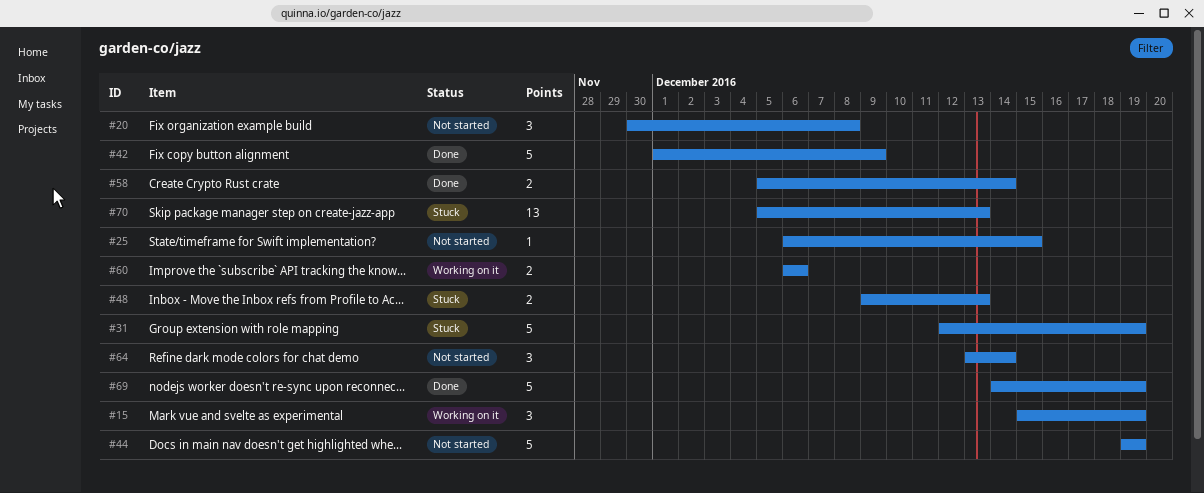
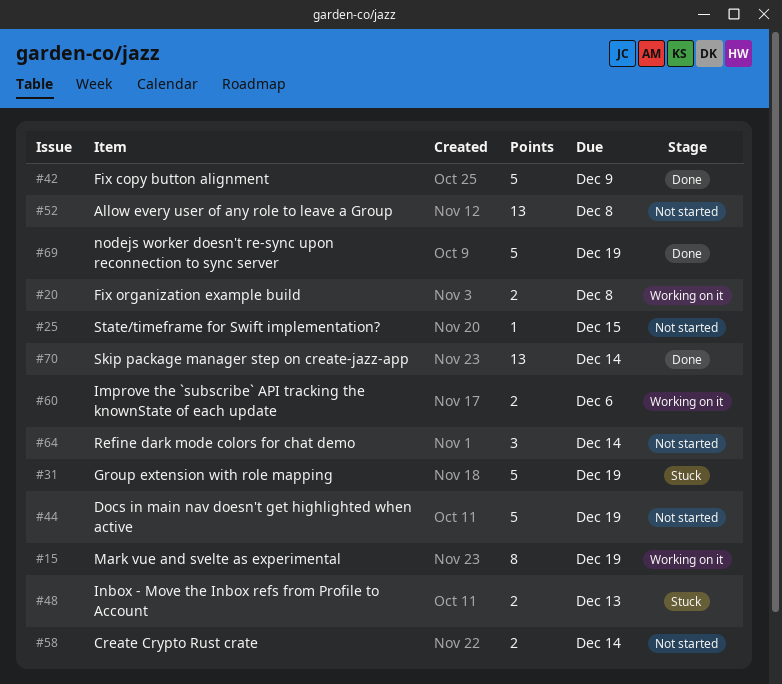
#15, estimate: 3 -> 8
#20, status: Not started -> Working on it
#20, estimate: 3 -> 2
#52: none -> present
#58, status: Done -> Not started
#70, status: Stuck -> Done
#70, due: Dec 13 -> Dec 14

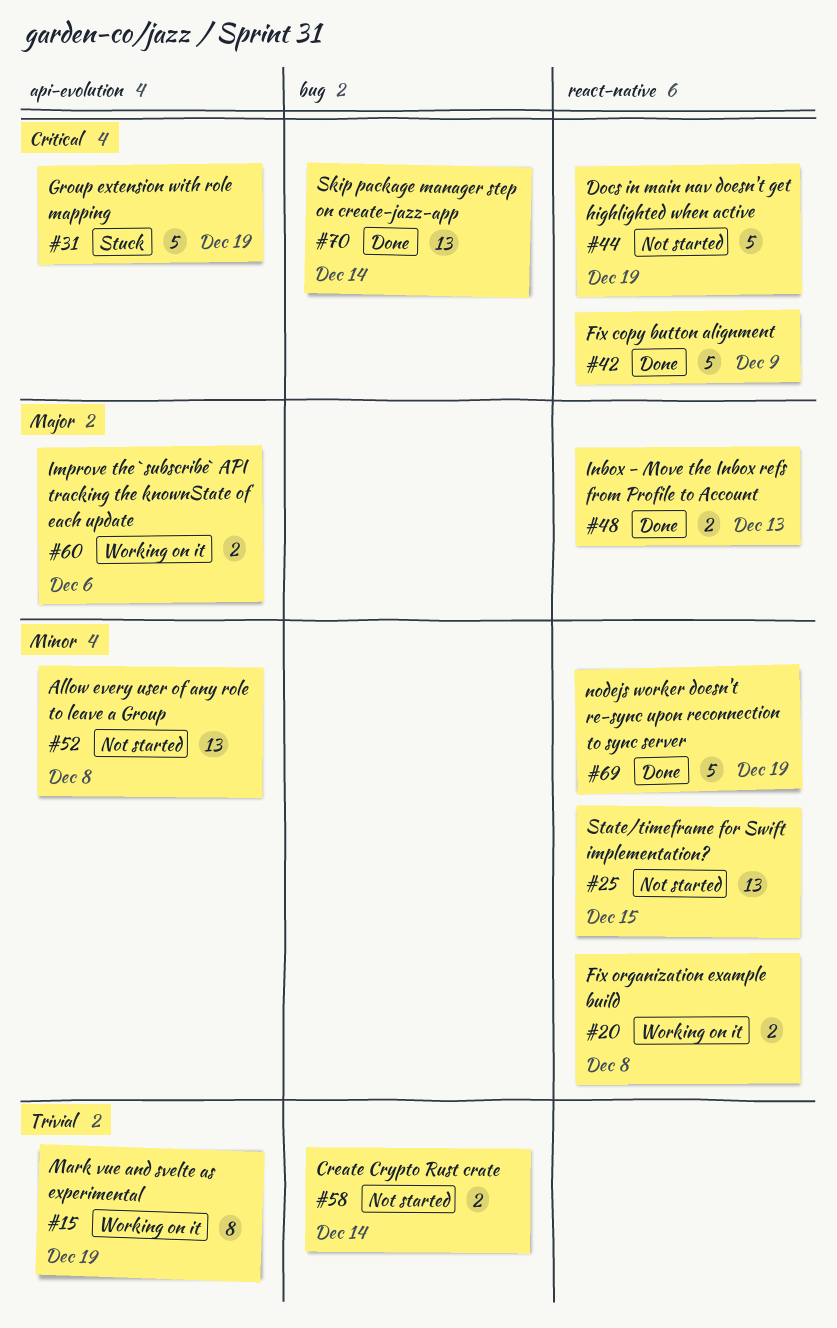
#25, estimate: 1 -> 13
#48, status: Stuck -> Done
#64: present -> none

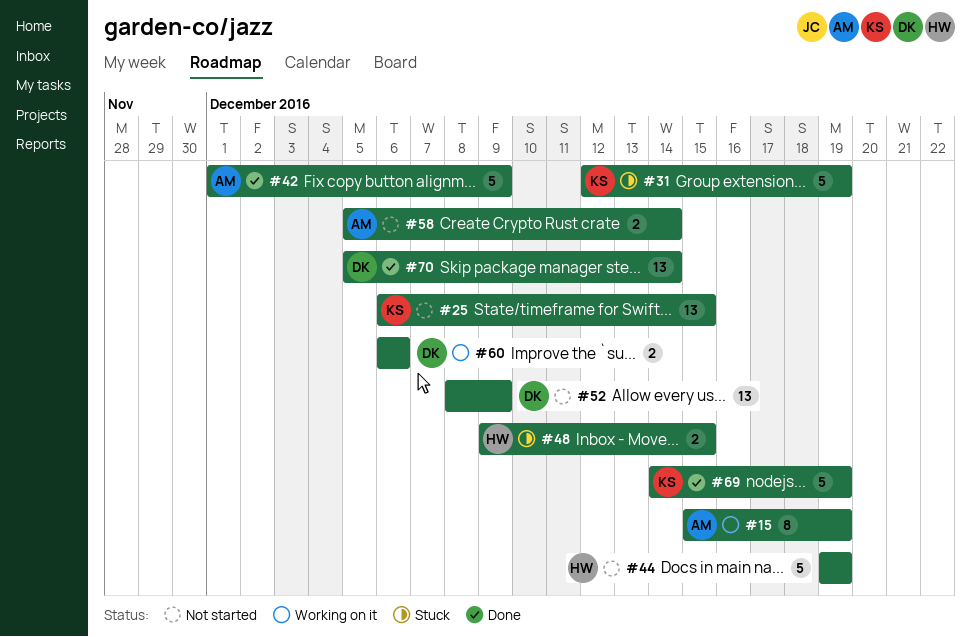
#20: present -> none
#48, status: Done -> Stuck
#48, due: Dec 13 -> Dec 15
#52, due: Dec 8 -> Dec 9

